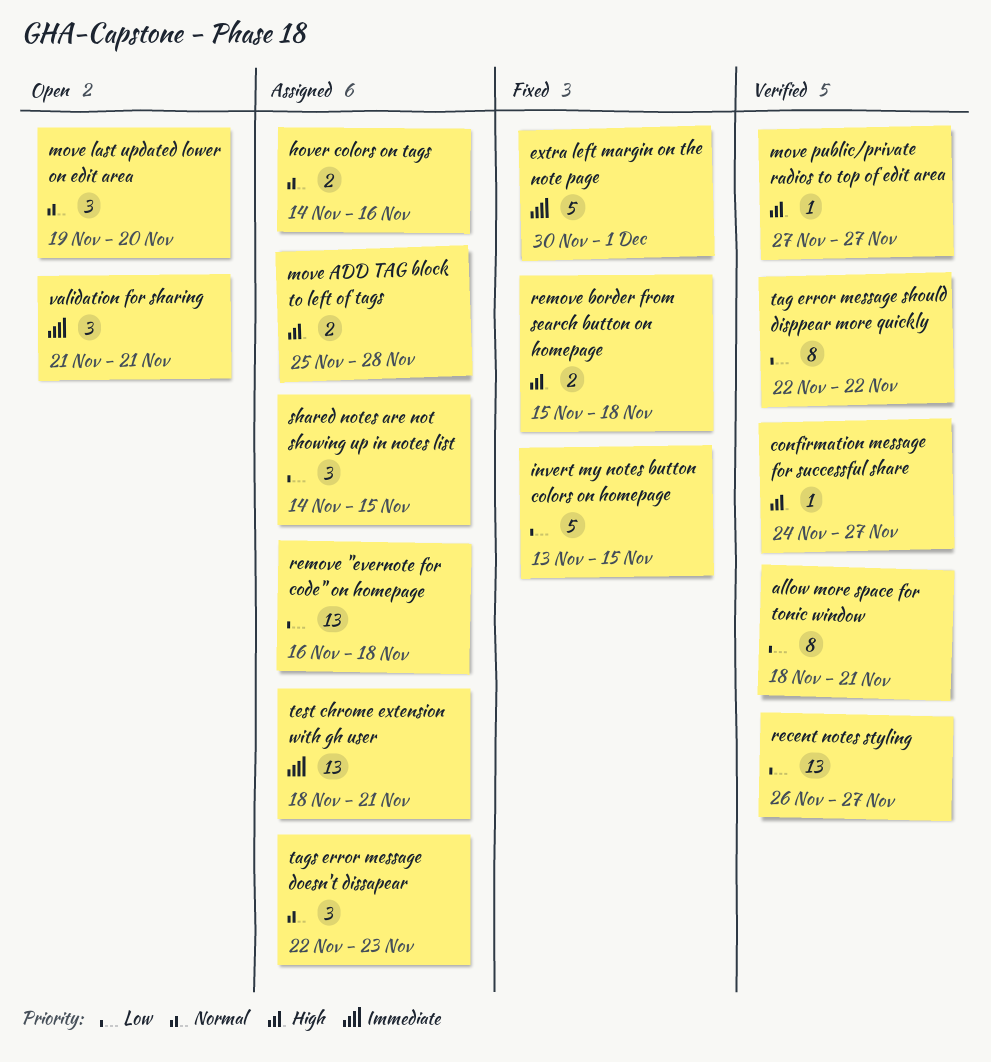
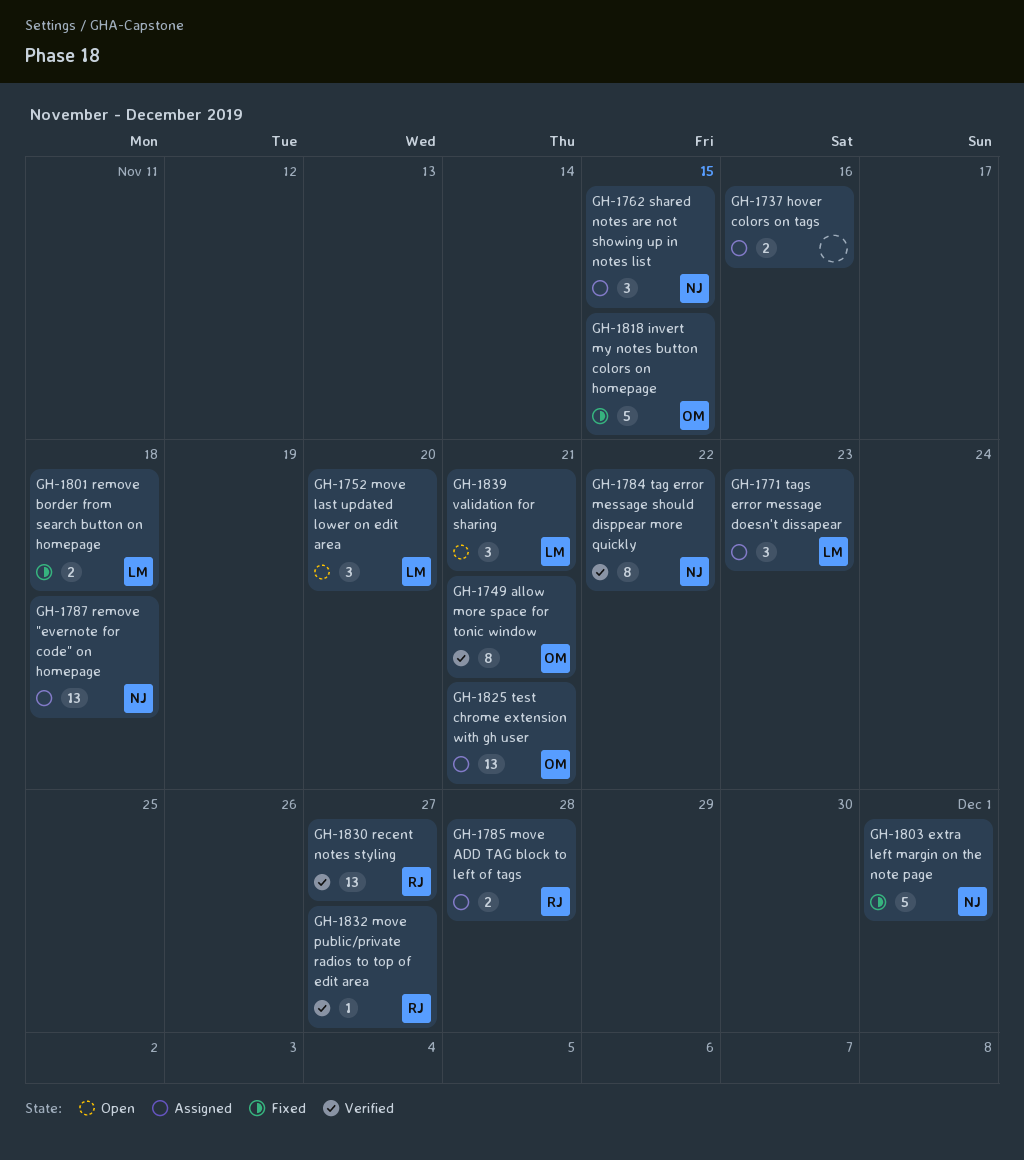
confirmation message for successful share: present -> none

